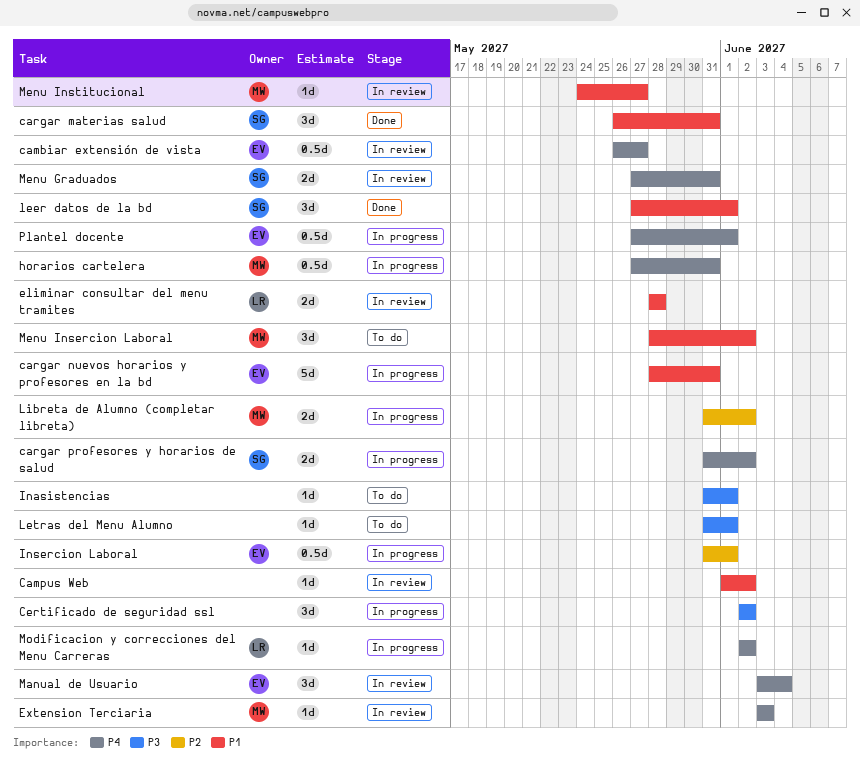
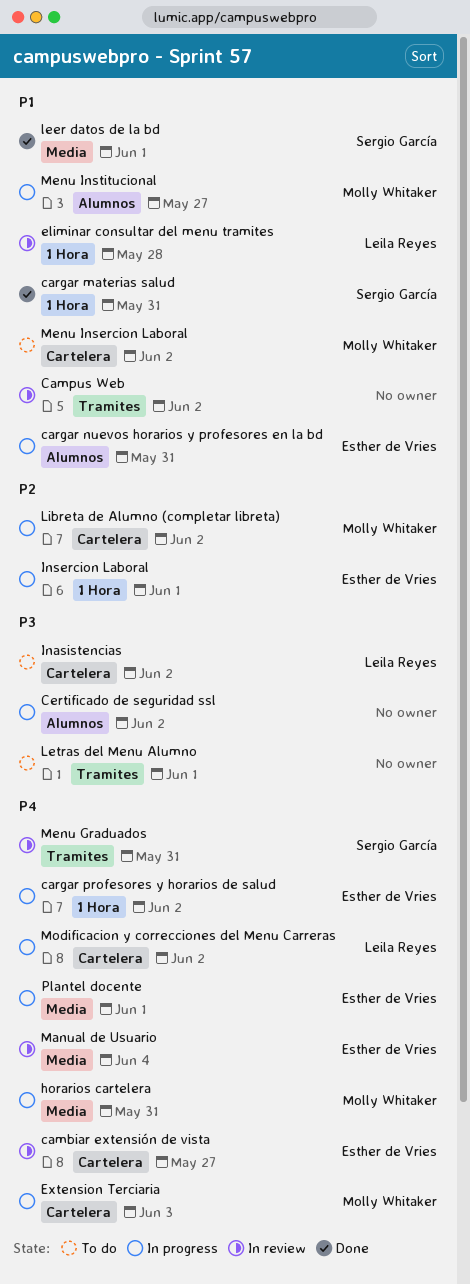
cargar profesores y horarios de salud, owner: Sergio García -> Esther de Vries
Extension Terciaria, status: In review -> In progress
Inasistencias, owner: none -> Leila Reyes
Inasistencias, due: Jun 1 -> Jun 2
Menu Institucional, status: In review -> In progress

